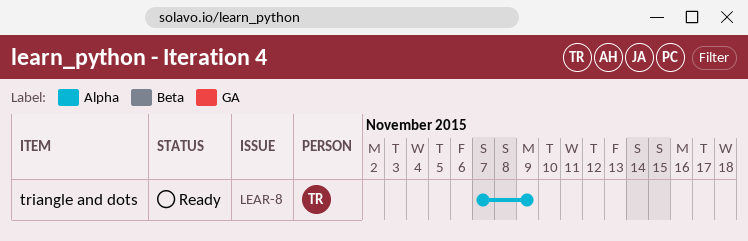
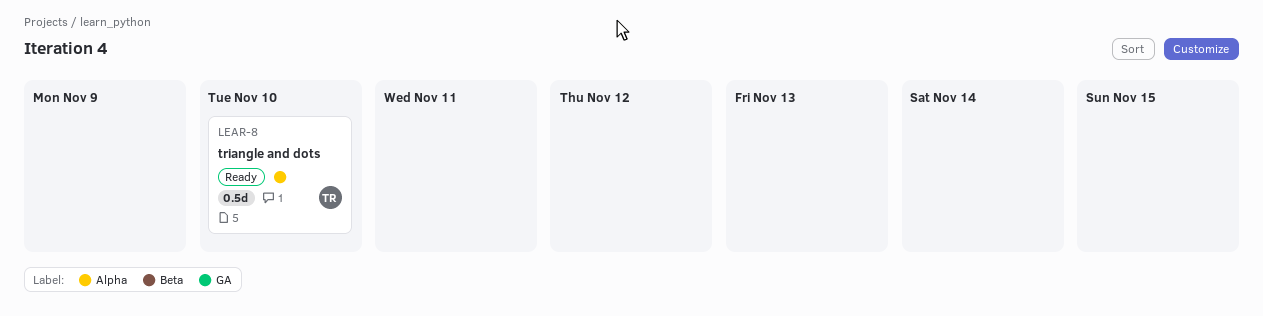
LEAR-8, due: Nov 9 -> Nov 10

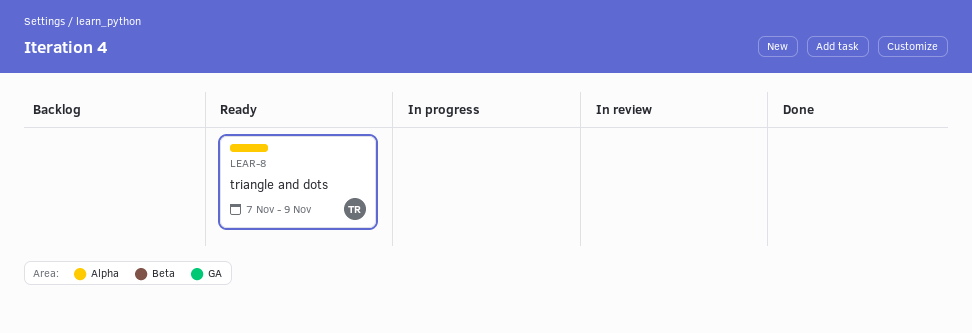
LEAR-8, due: Nov 10 -> Nov 9

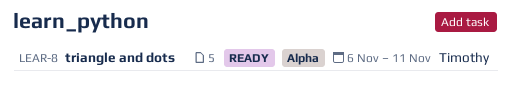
LEAR-8, start: Nov 7 -> Nov 6
LEAR-8, due: Nov 9 -> Nov 11

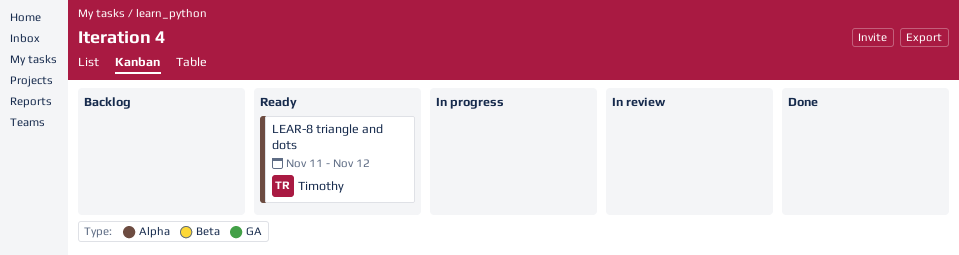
LEAR-8, start: Nov 6 -> Nov 11
LEAR-8, due: Nov 11 -> Nov 12

